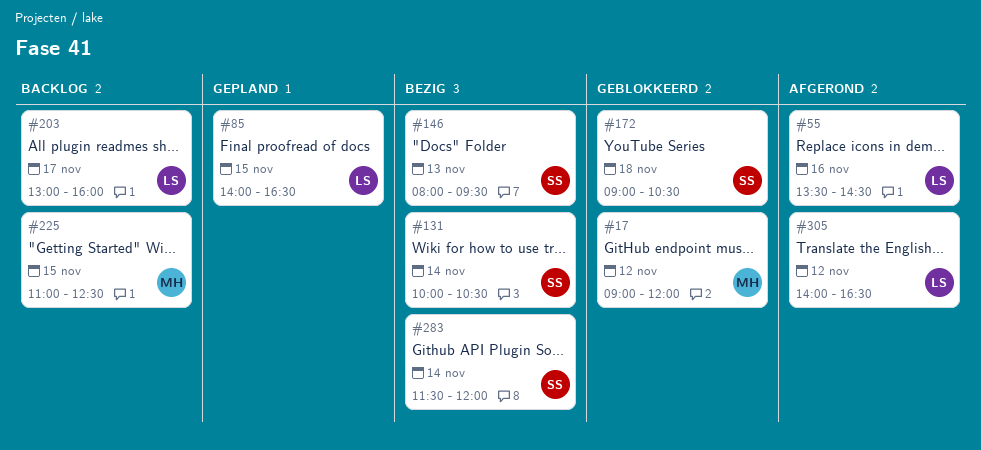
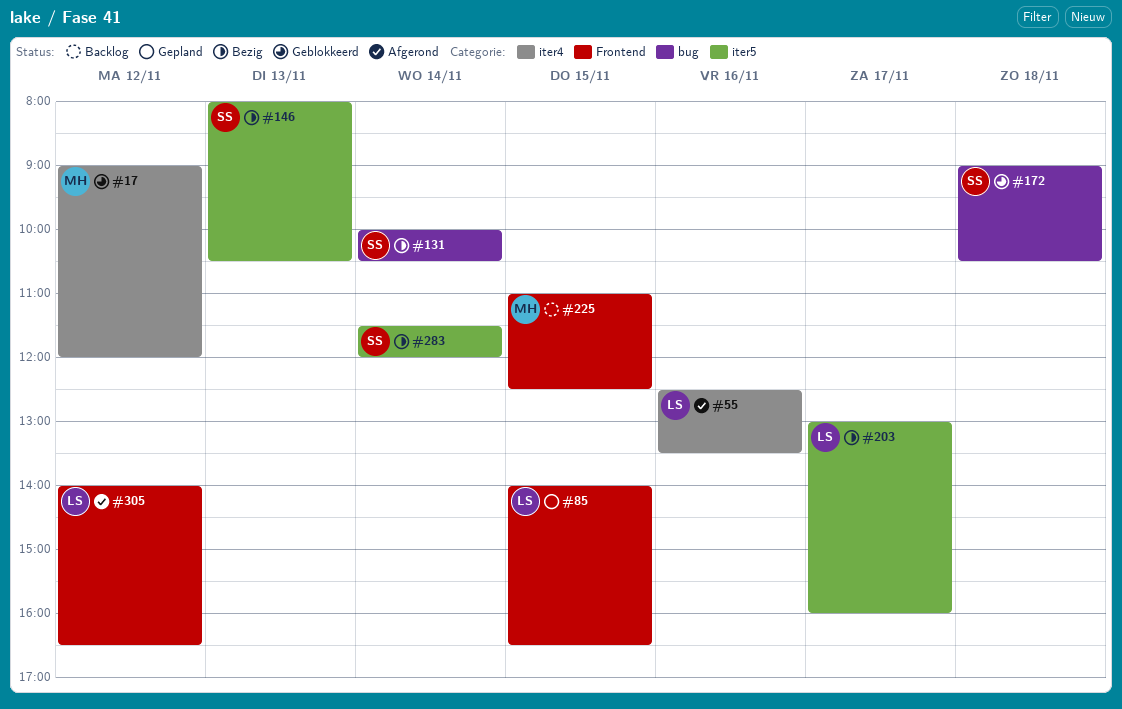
#55, begins: 13:30 -> 12:30
#55, ends: 14:30 -> 13:30
#146, ends: 09:30 -> 10:30
#203, status: Backlog -> Bezig

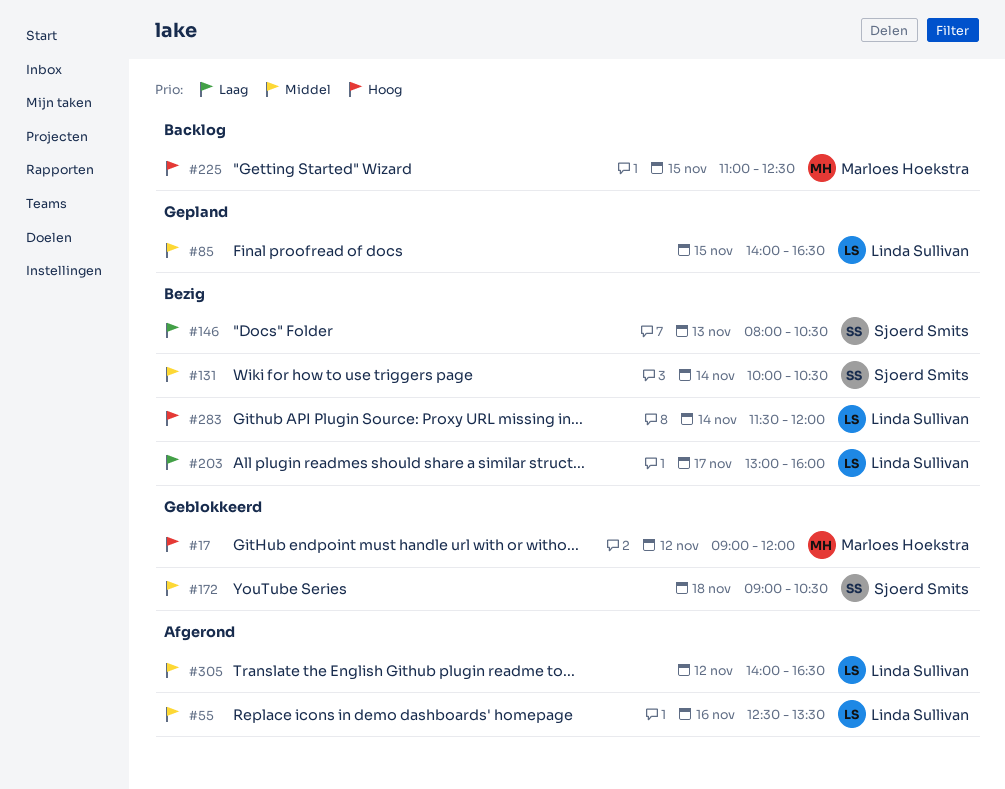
#283, owner: Sjoerd Smits -> Linda Sullivan

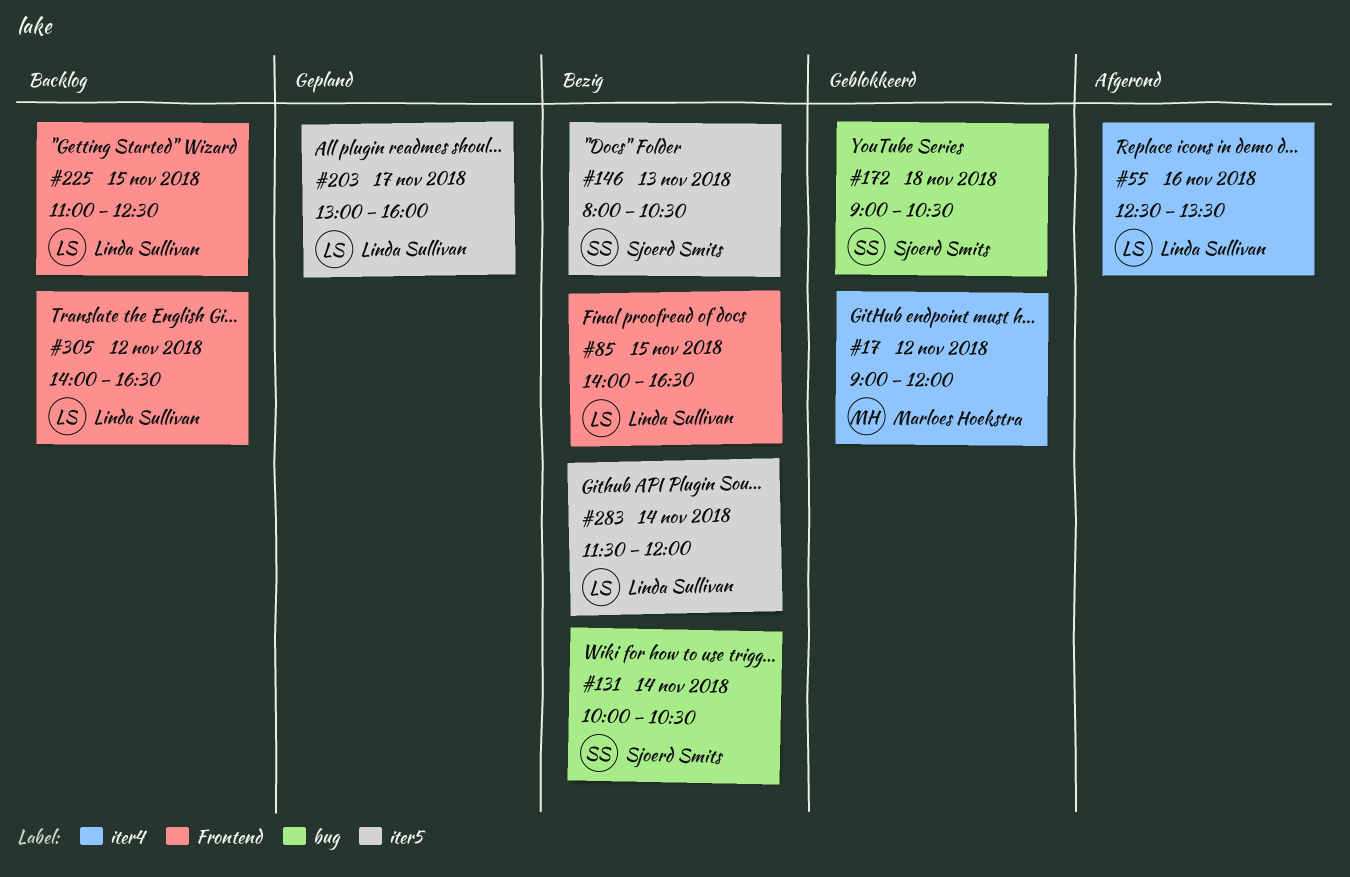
#85, status: Gepland -> Bezig
#203, status: Bezig -> Gepland
#225, owner: Marloes Hoekstra -> Linda Sullivan
#305, status: Afgerond -> Backlog

